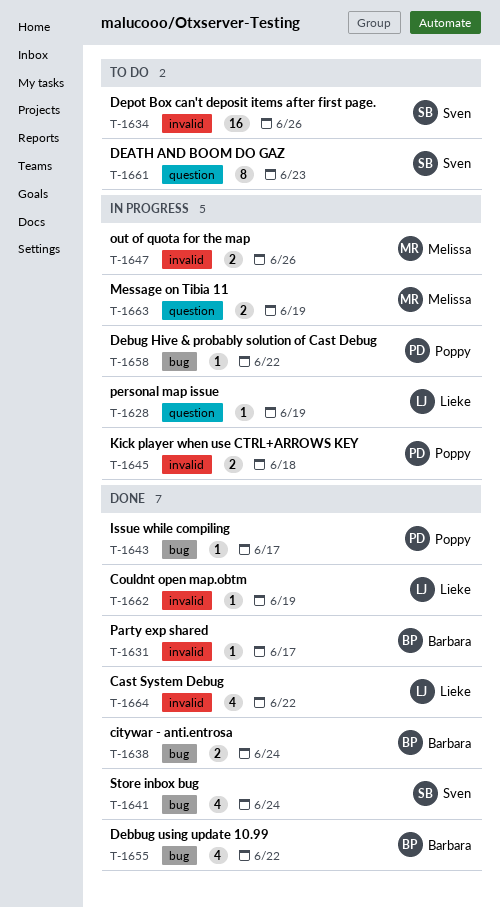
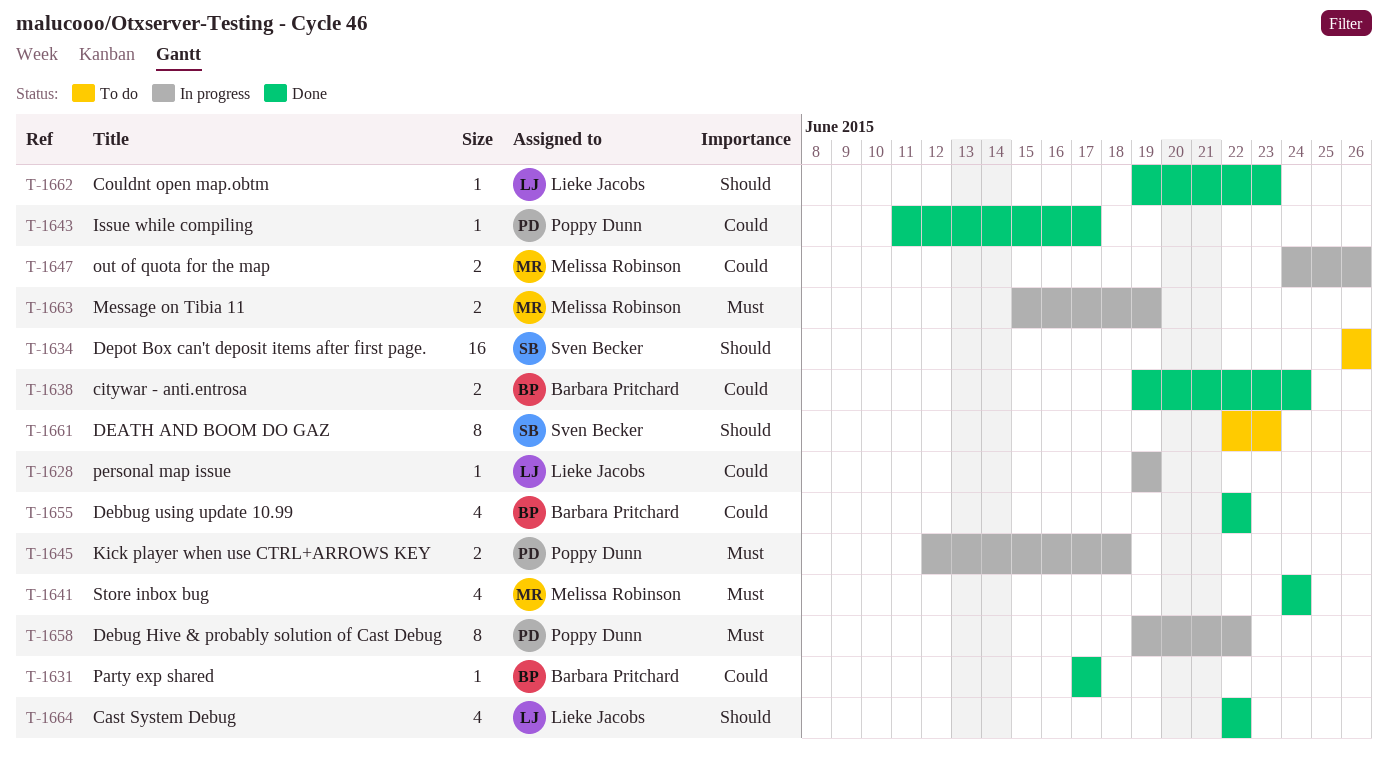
T-1641, owner: Sven Becker -> Melissa Robinson
T-1658, estimate: 1 -> 8
T-1662, due: Jun 19 -> Jun 23

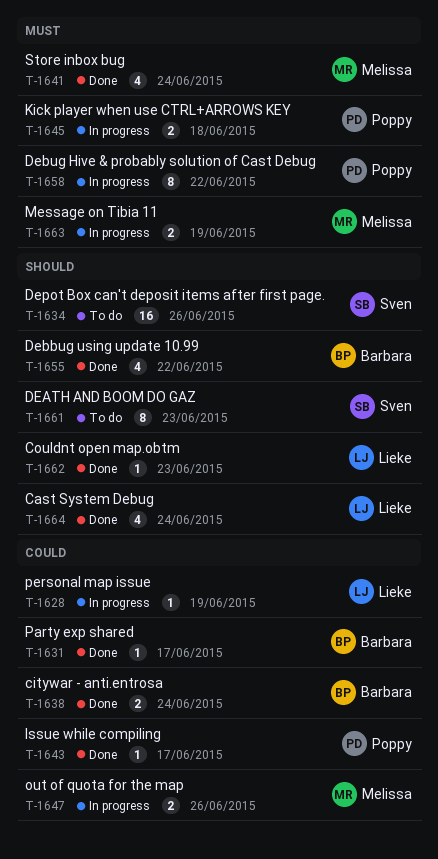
T-1655, priority: Could -> Should
T-1664, due: Jun 22 -> Jun 24

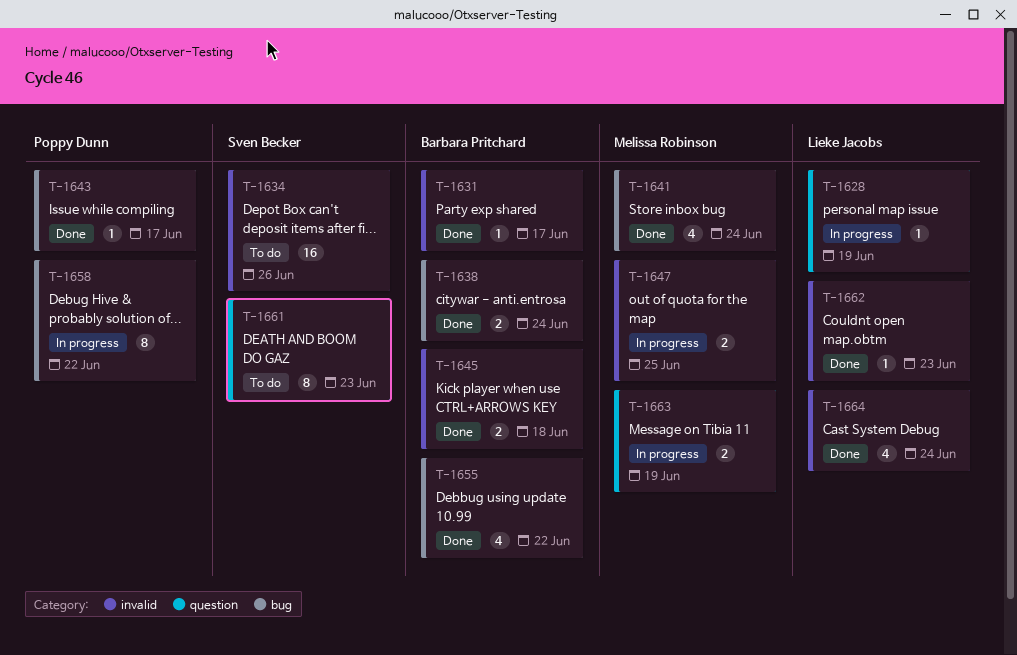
T-1645, status: In progress -> Done
T-1645, owner: Poppy Dunn -> Barbara Pritchard
T-1647, due: Jun 26 -> Jun 25

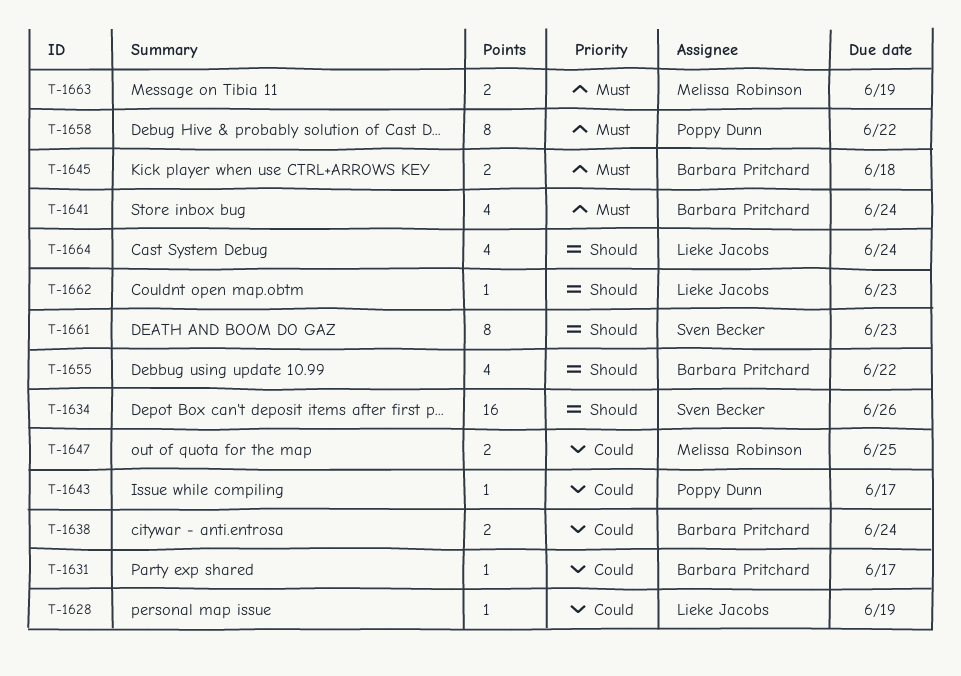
T-1641, owner: Melissa Robinson -> Barbara Pritchard

